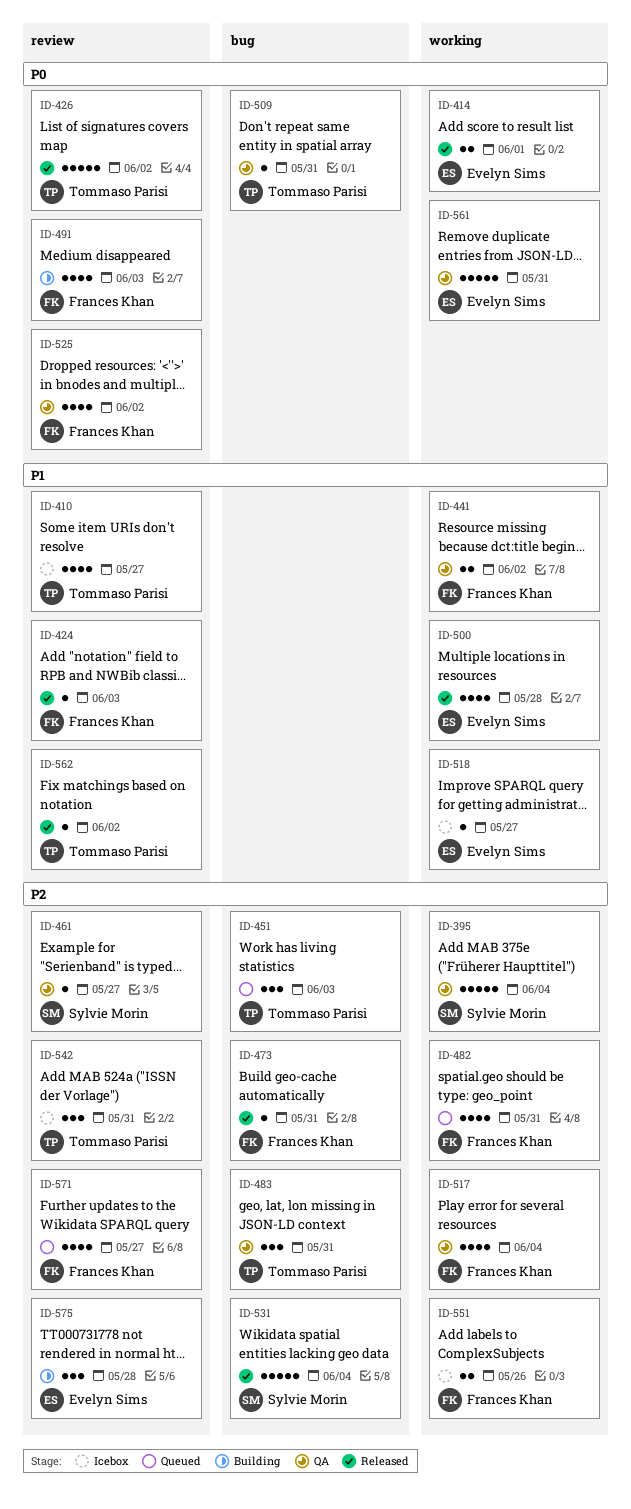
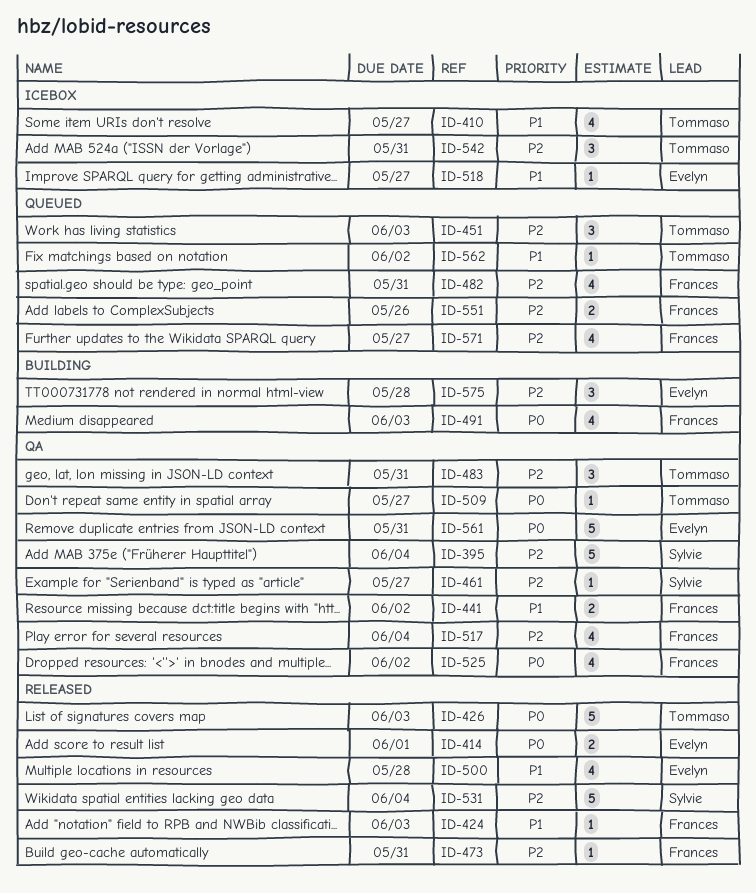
ID-426, due: Jun 2 -> Jun 3
ID-509, due: May 31 -> May 27
ID-551, status: Icebox -> Queued
ID-562, status: Released -> Queued

